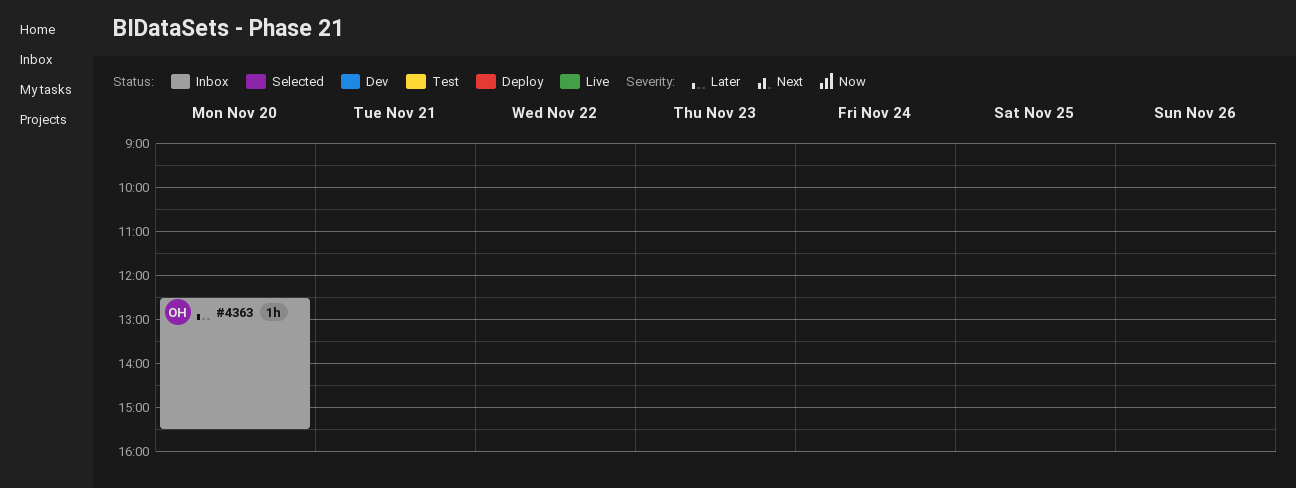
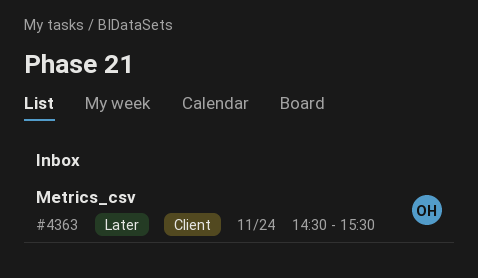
#4363, day: Nov 20 -> Nov 24
#4363, begins: 12:30 -> 14:30

